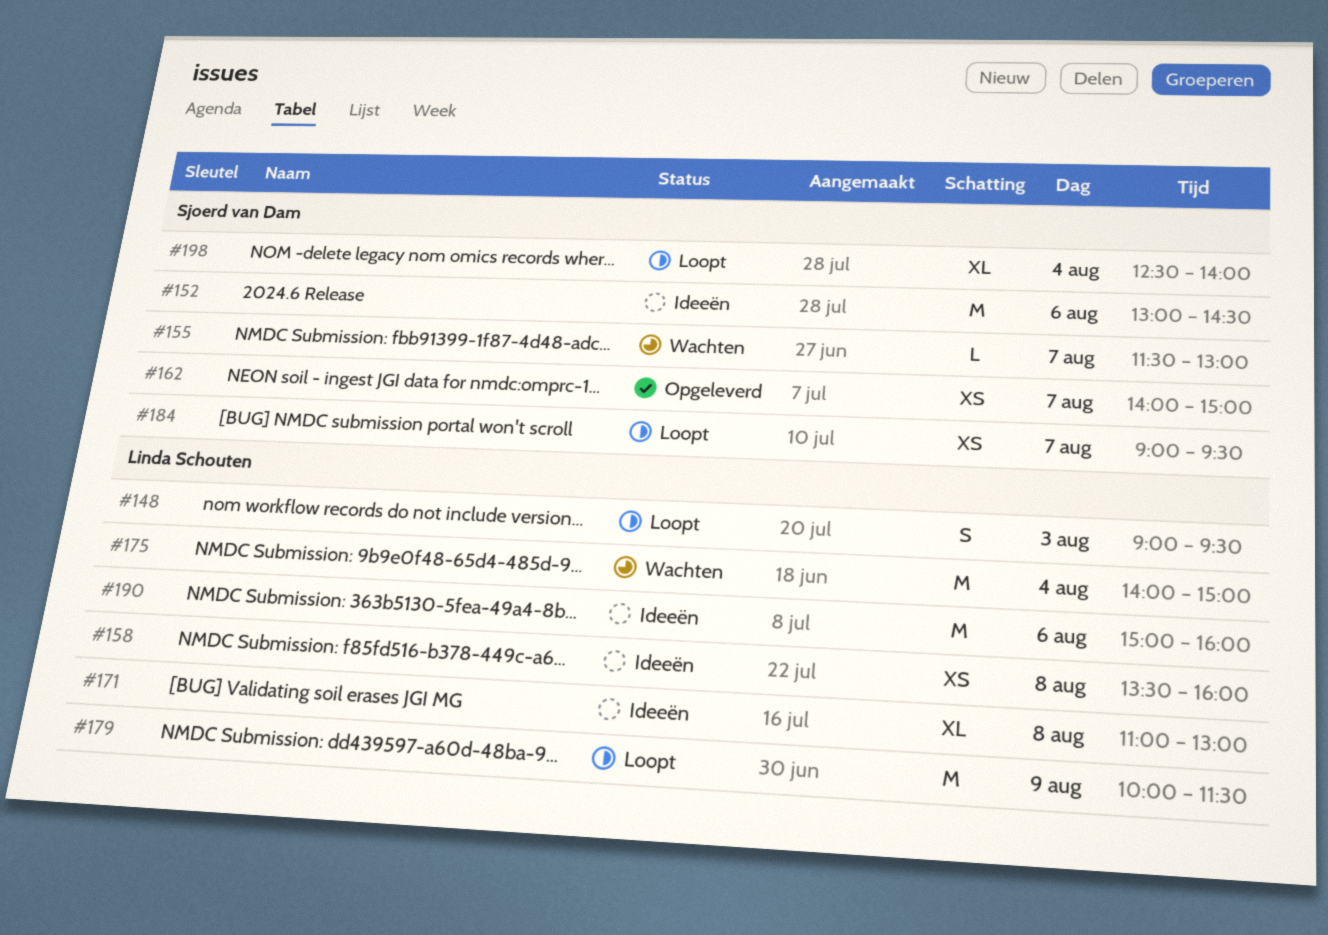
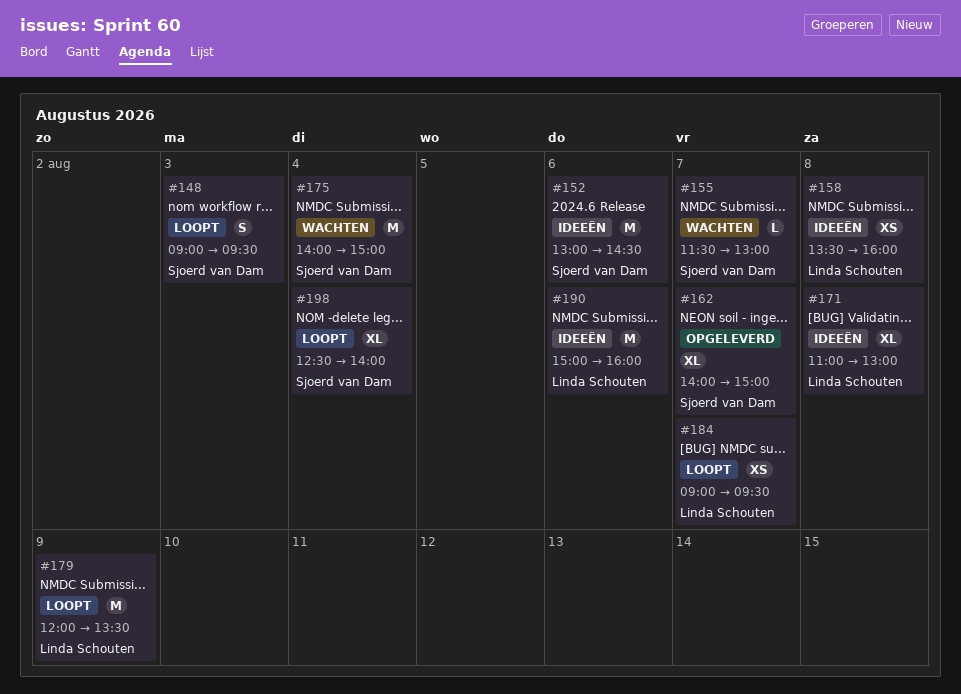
#148, owner: Linda Schouten -> Sjoerd van Dam
#162, estimate: XS -> XL
#175, owner: Linda Schouten -> Sjoerd van Dam
#179, begins: 10:00 -> 12:00
#179, ends: 11:30 -> 13:30
#184, owner: Sjoerd van Dam -> Linda Schouten

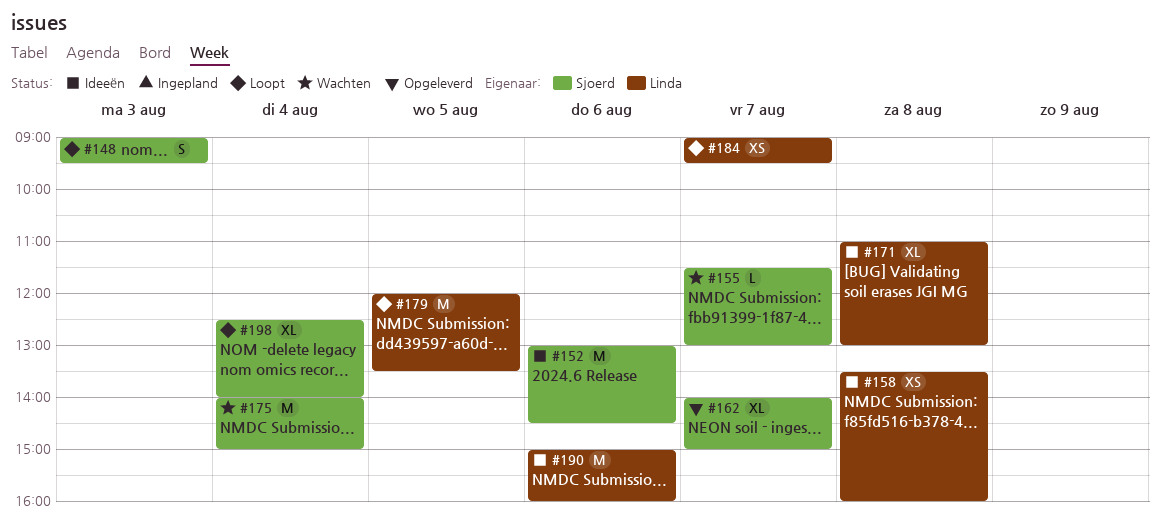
#179, day: Aug 9 -> Aug 5

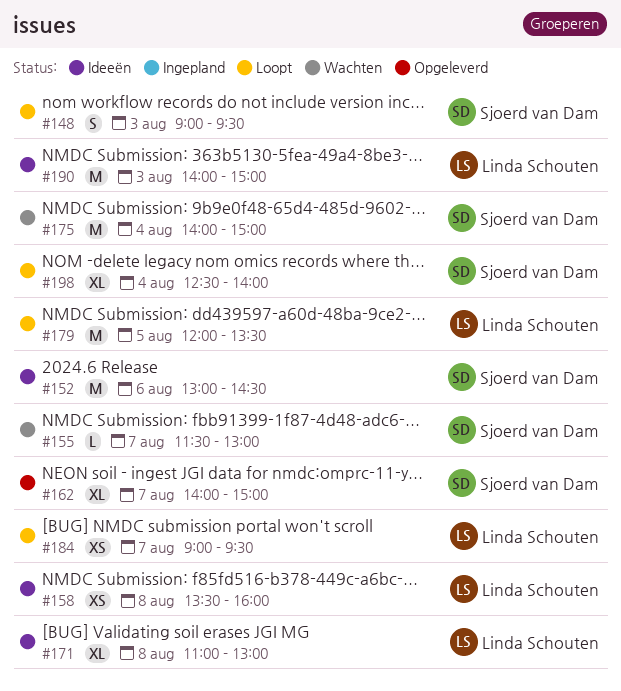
#190, day: Aug 6 -> Aug 3
#190, begins: 15:00 -> 14:00
#190, ends: 16:00 -> 15:00

